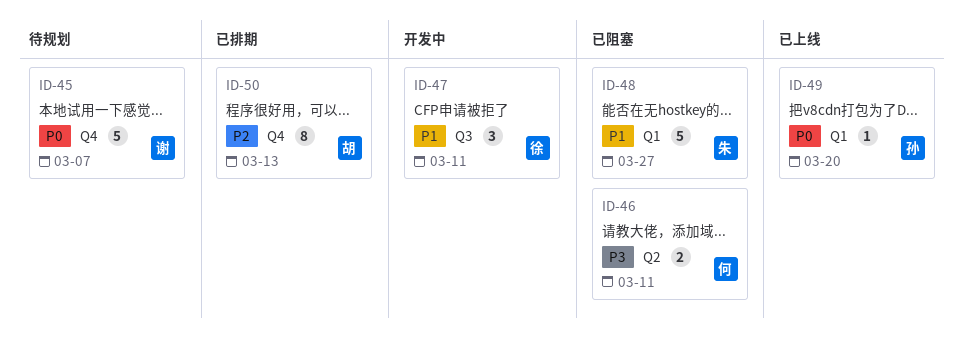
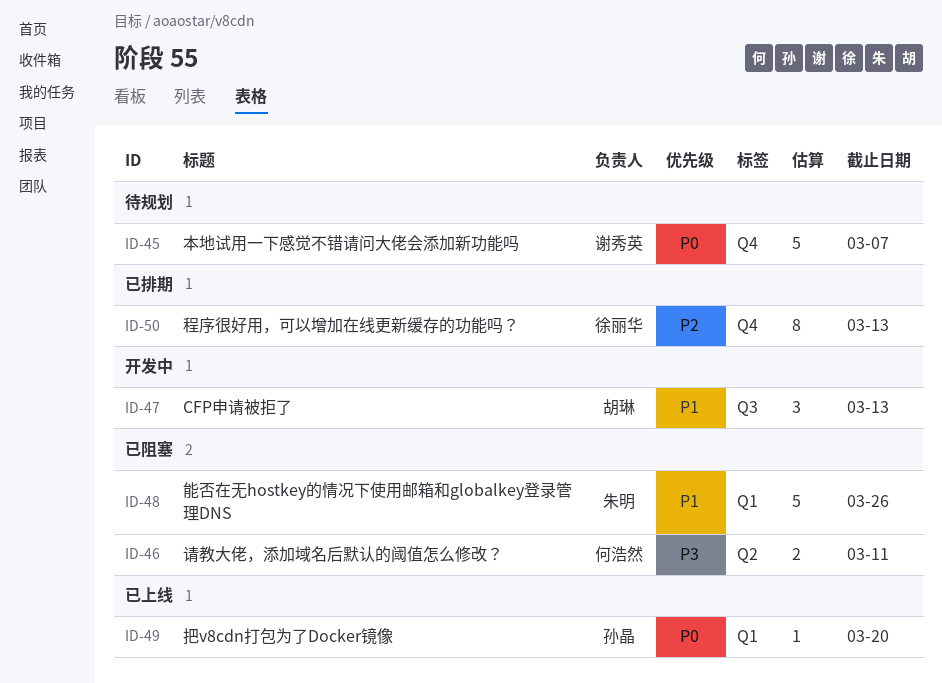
ID-47, owner: 徐丽华 -> 胡琳
ID-47, due: Mar 11 -> Mar 13
ID-48, due: Mar 27 -> Mar 26
ID-50, owner: 胡琳 -> 徐丽华

